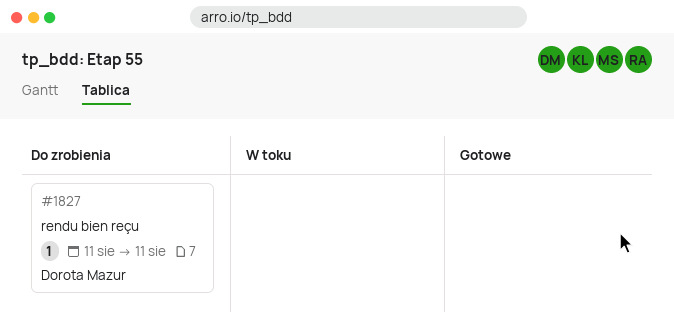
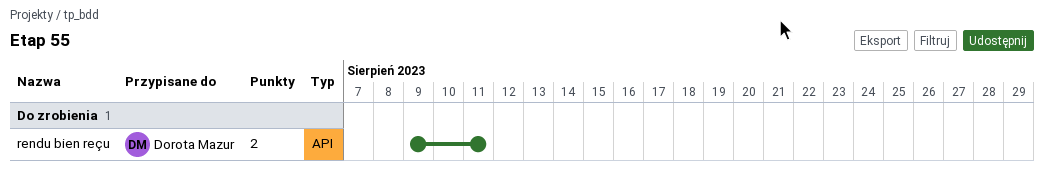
rendu bien reçu, estimate: 1 -> 2
rendu bien reçu, start: Aug 11 -> Aug 9

